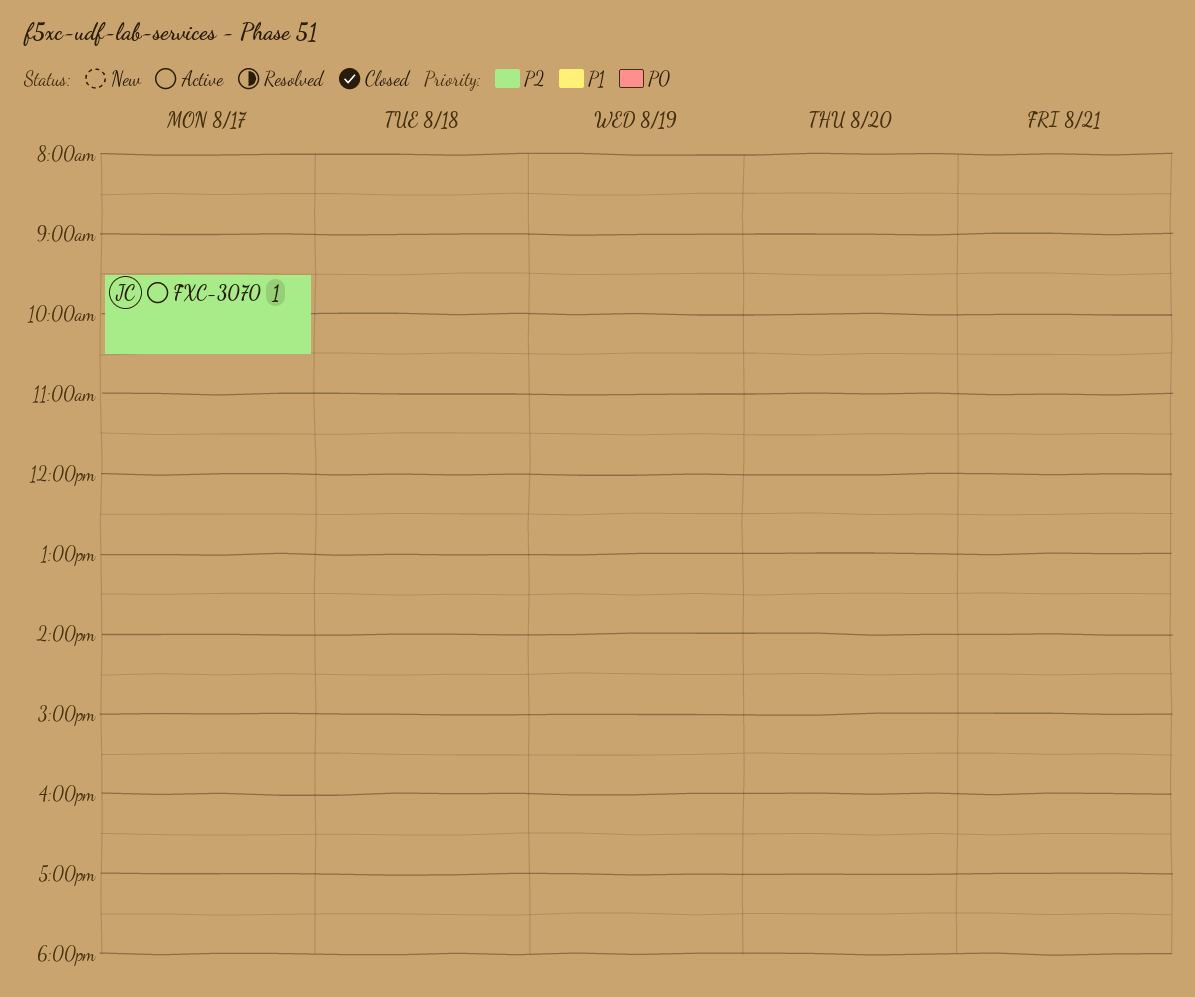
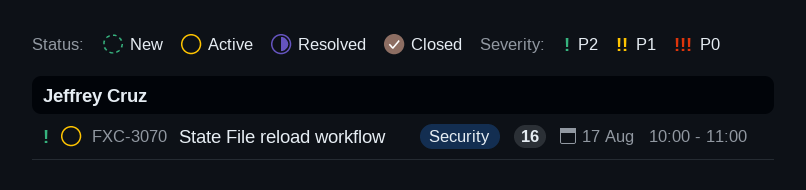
FXC-3070, estimate: 1 -> 16
FXC-3070, begins: 09:30 -> 10:00
FXC-3070, ends: 10:30 -> 11:00

